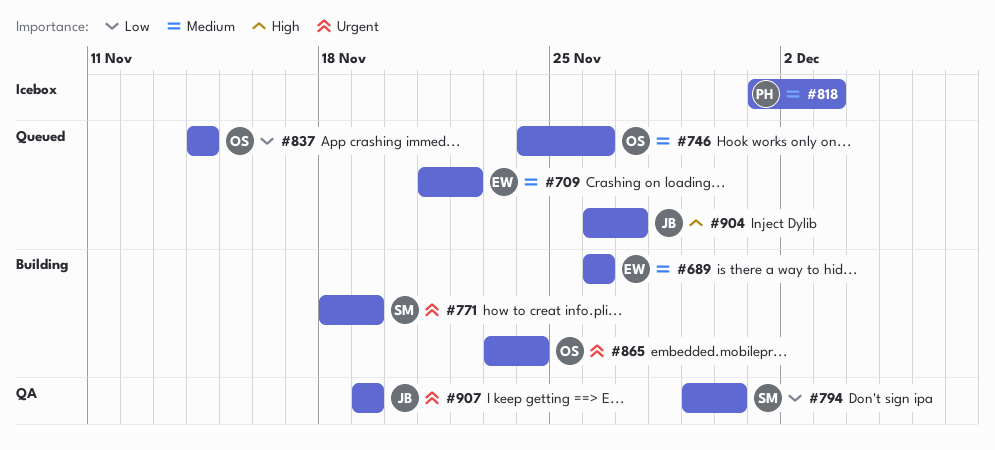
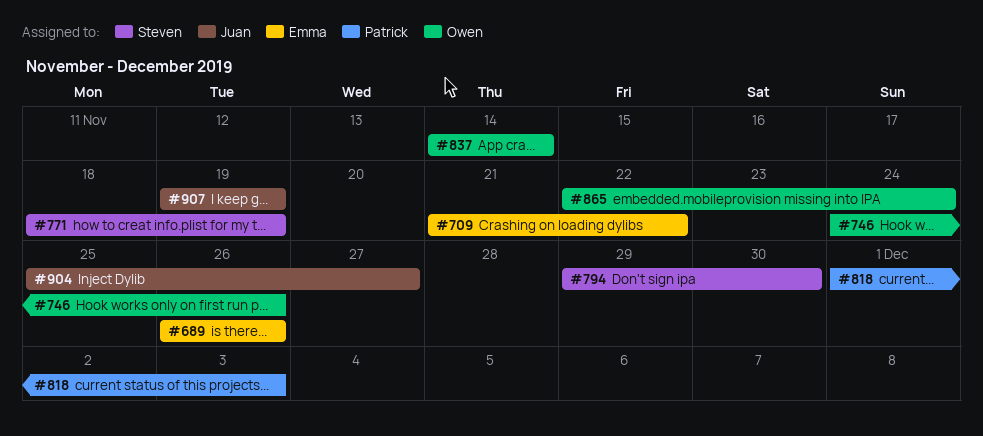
#865, start: Nov 23 -> Nov 22
#904, start: Nov 26 -> Nov 25

